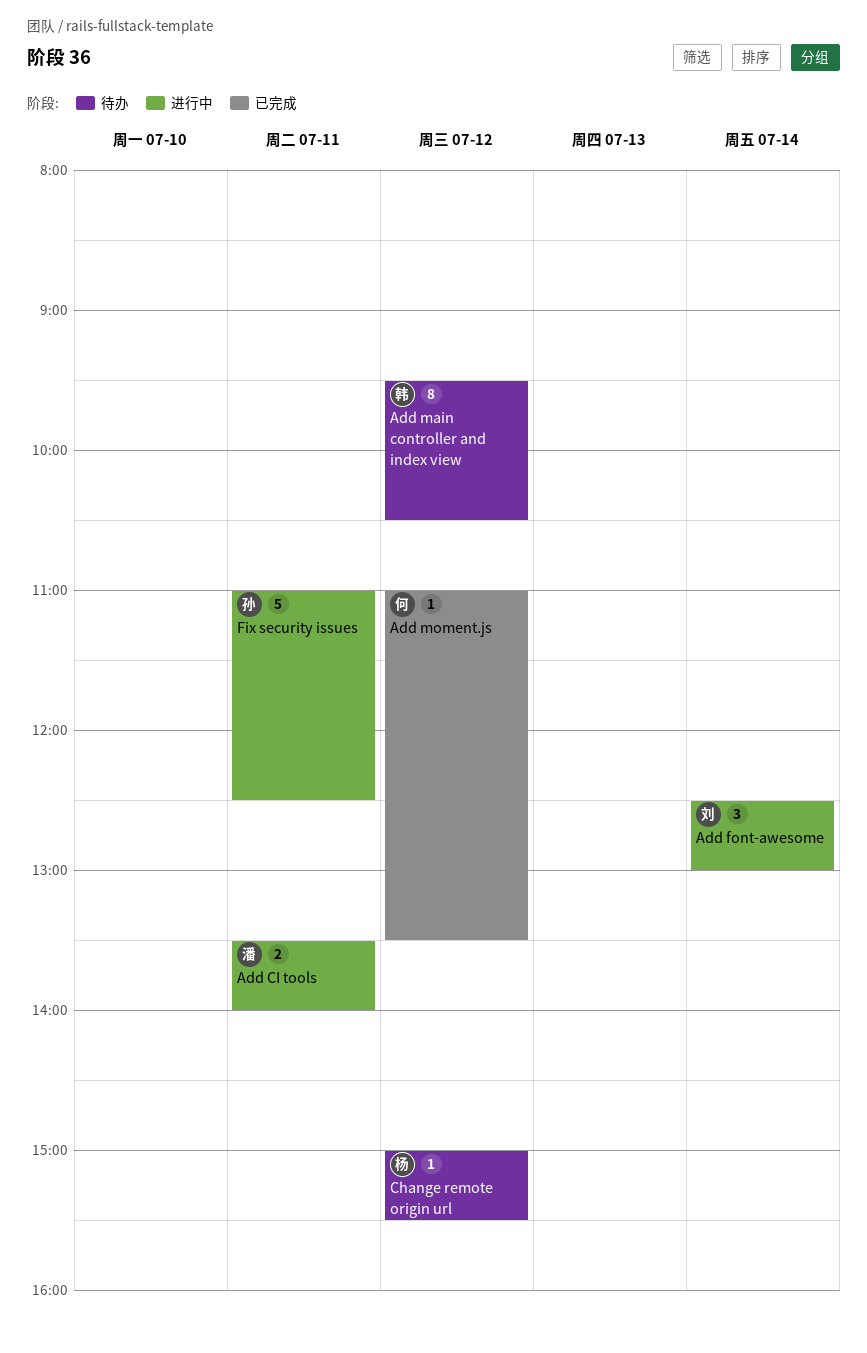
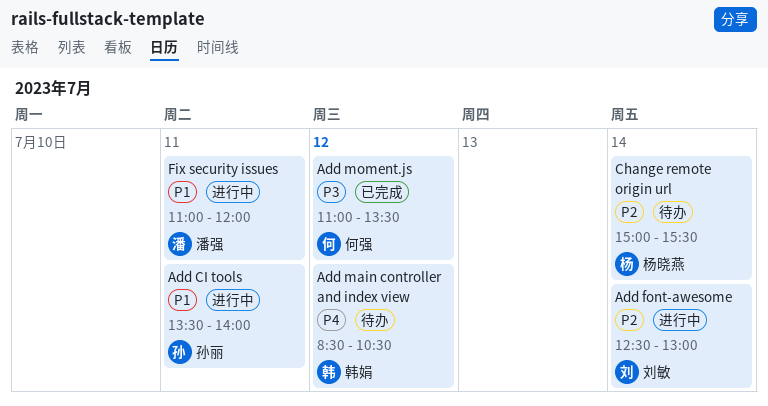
Add CI tools, owner: 潘强 -> 孙丽
Add main controller and index view, begins: 09:30 -> 08:30
Change remote origin url, day: Jul 12 -> Jul 14
Fix security issues, owner: 孙丽 -> 潘强
Fix security issues, ends: 12:30 -> 12:00

